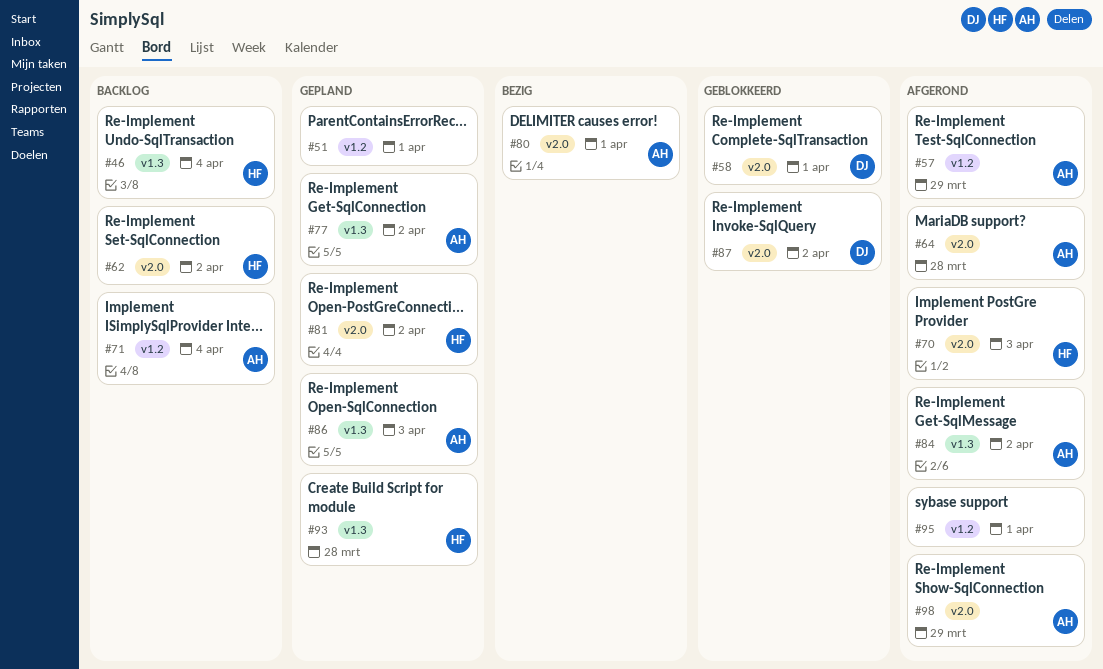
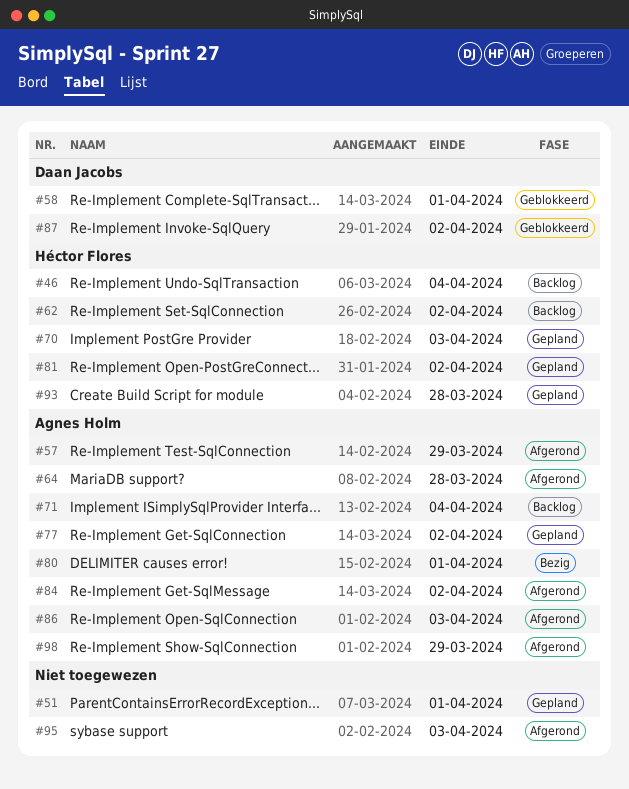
#70, status: Afgerond -> Gepland
#86, status: Gepland -> Afgerond
#95, due: Apr 1 -> Apr 3

